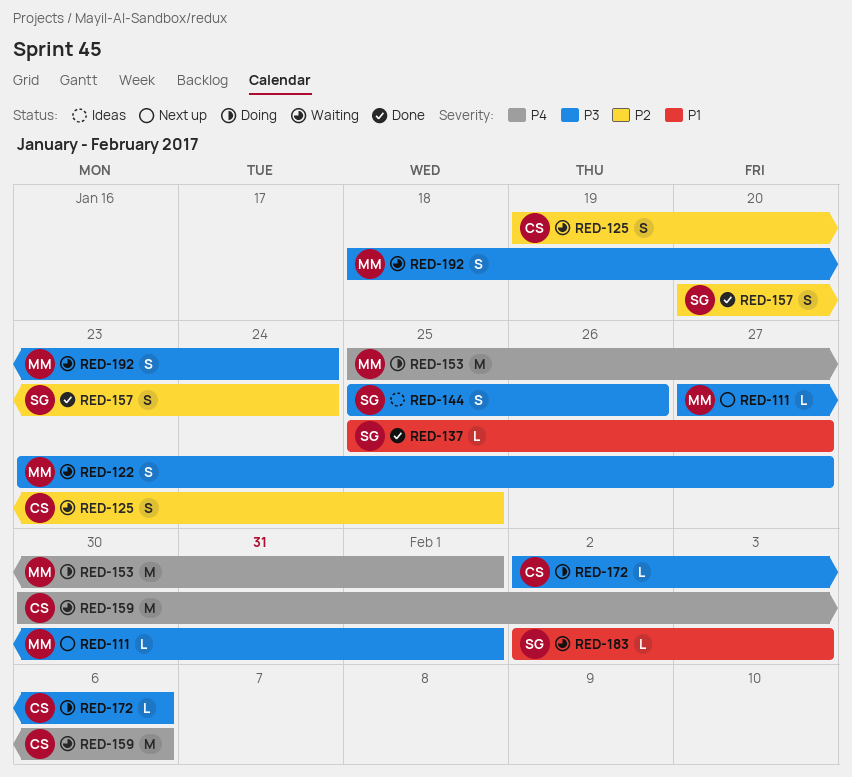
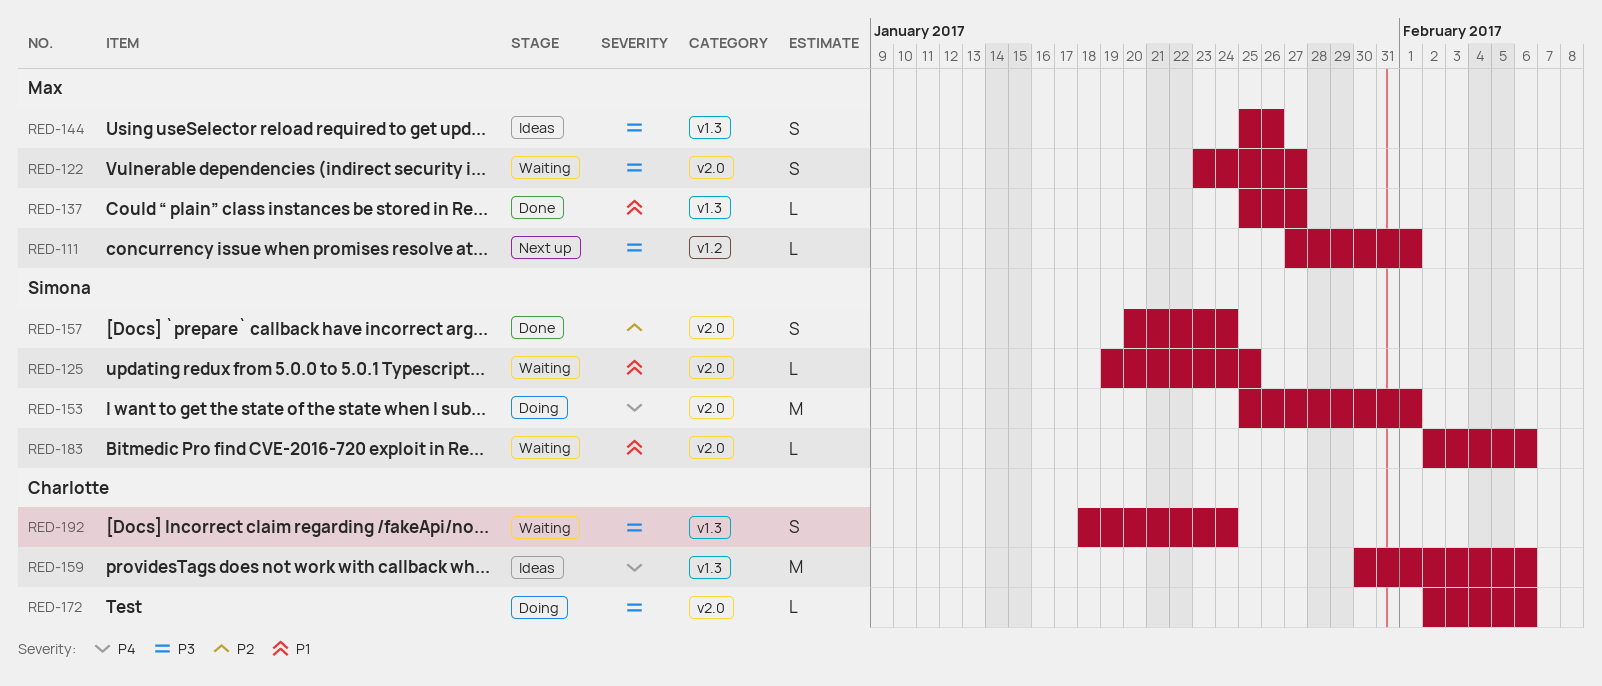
RED-125, owner: Charlotte -> Simona
RED-125, priority: P2 -> P1
RED-125, estimate: S -> L
RED-137, owner: Simona -> Max
RED-144, owner: Simona -> Max
RED-153, owner: Max -> Simona
RED-159, status: Waiting -> Ideas
RED-183, due: Feb 3 -> Feb 6
RED-192, owner: Max -> Charlotte

